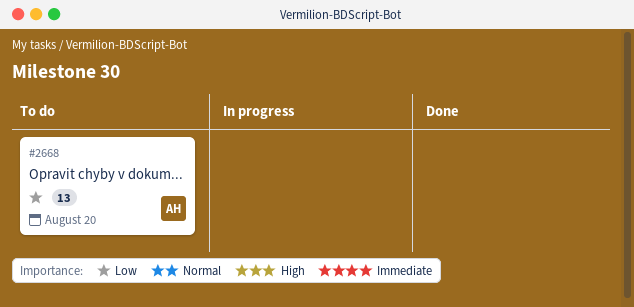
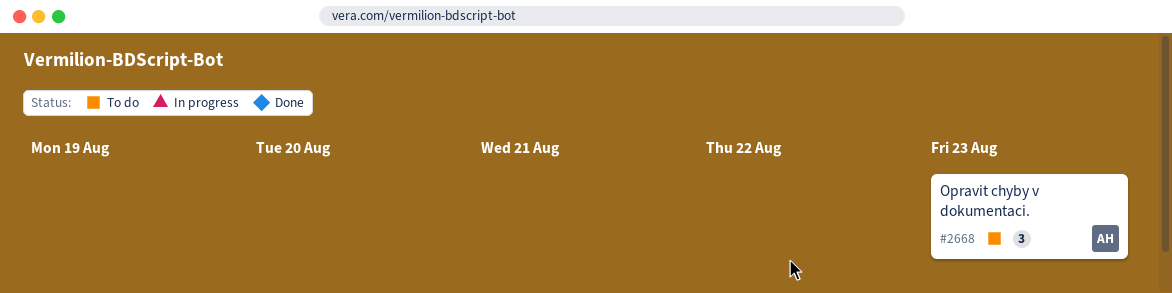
#2668, estimate: 13 -> 3
#2668, due: Aug 20 -> Aug 23

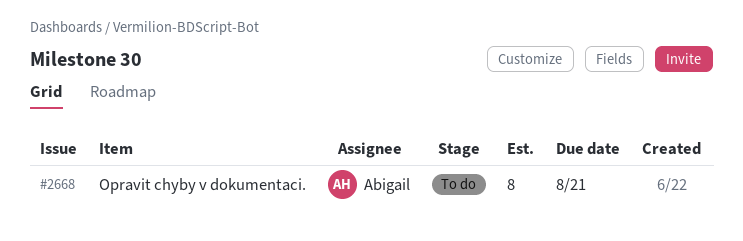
#2668, estimate: 3 -> 8
#2668, due: Aug 23 -> Aug 21

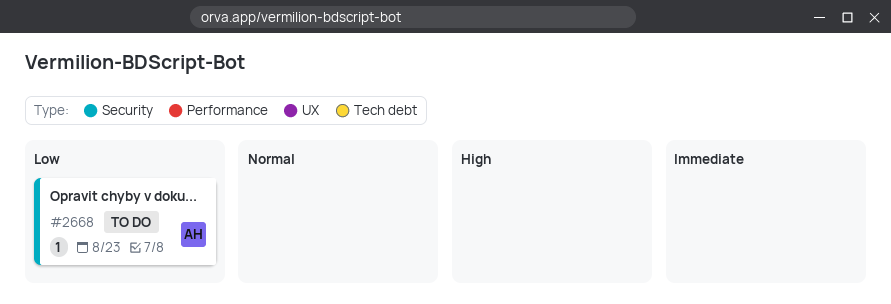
#2668, estimate: 8 -> 1
#2668, due: Aug 21 -> Aug 23

